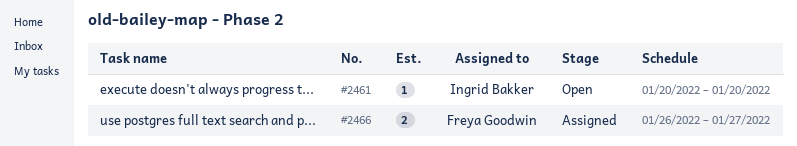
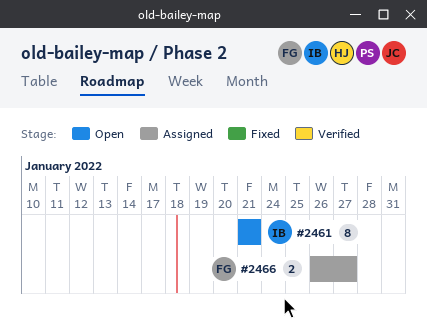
#2461, estimate: 1 -> 8
#2461, start: Jan 20 -> Jan 21
#2461, due: Jan 20 -> Jan 21

